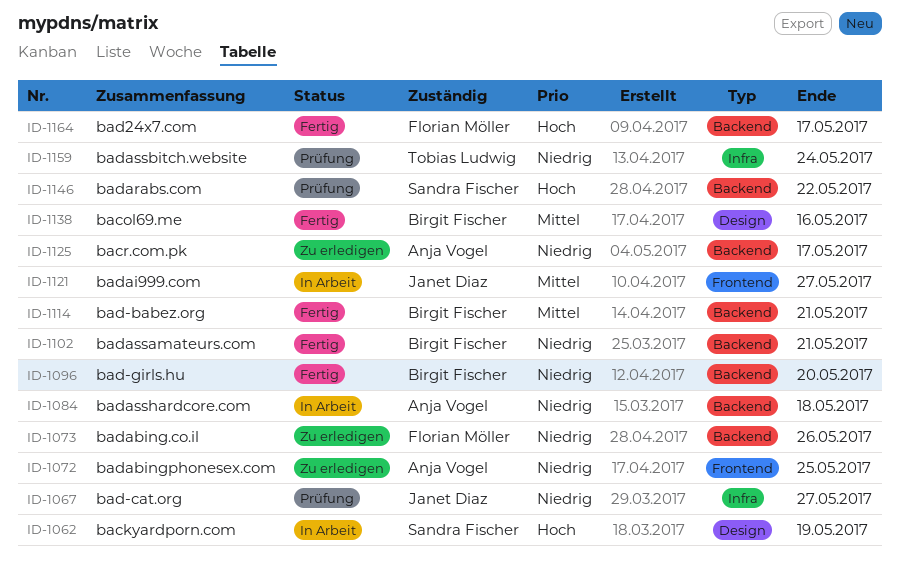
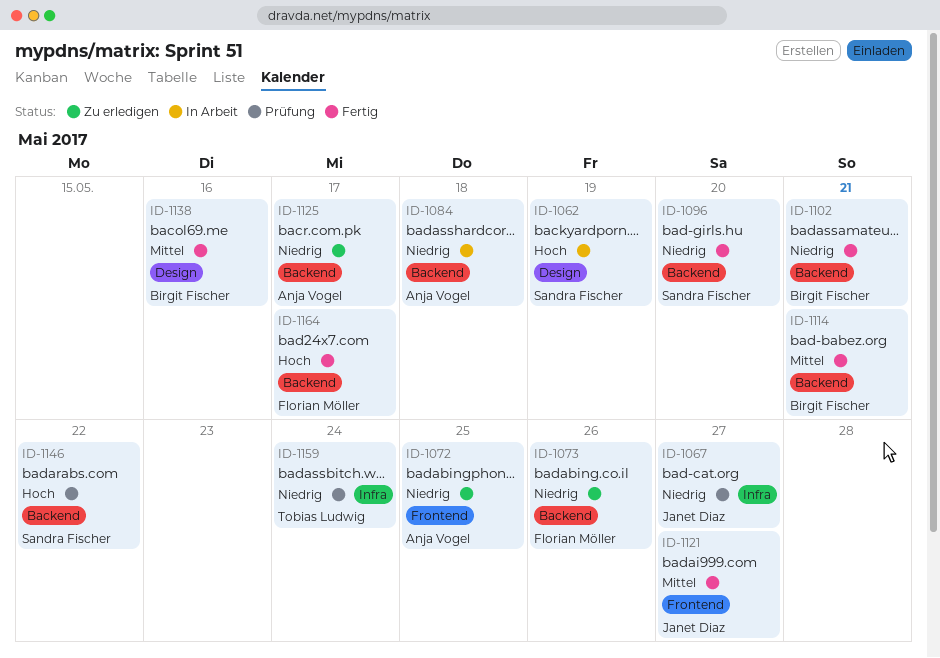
ID-1096, owner: Birgit Fischer -> Sandra Fischer
ID-1121, status: In Arbeit -> Fertig

